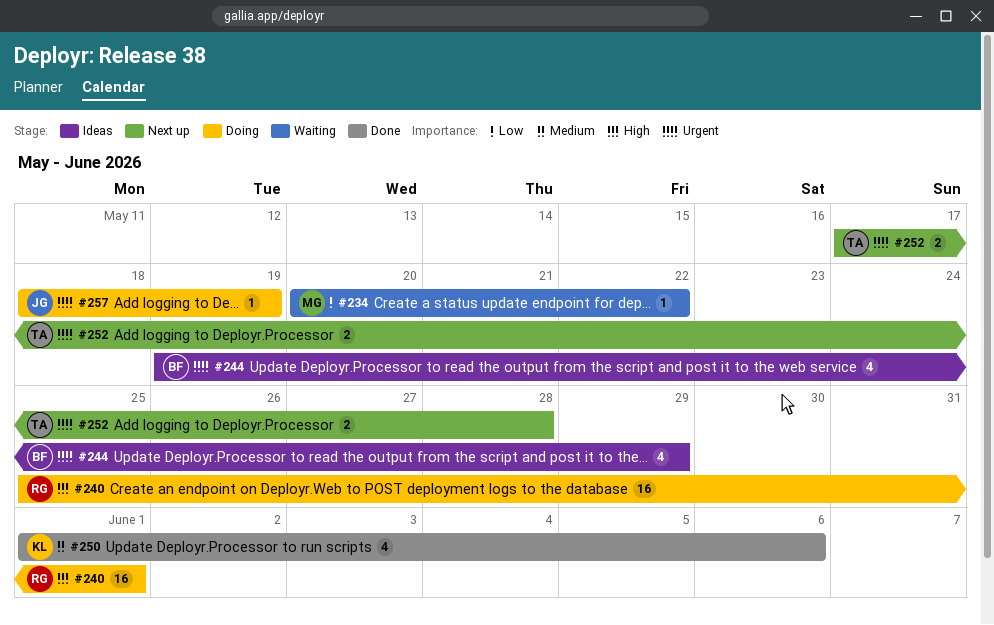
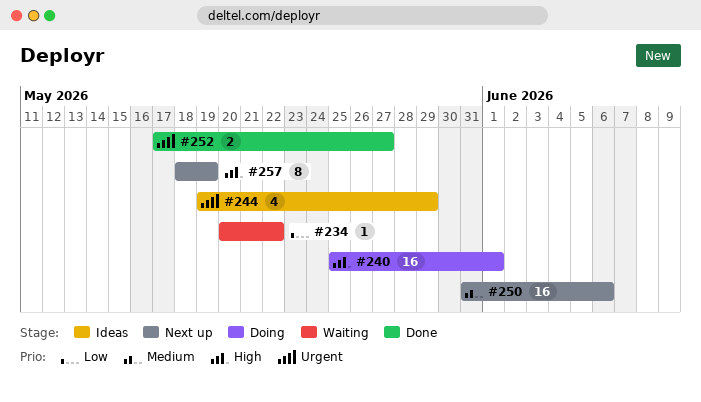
#250, status: Done -> Next up
#250, estimate: 4 -> 16
#250, start: Jun 1 -> May 31
#252, status: Next up -> Done
#252, due: May 28 -> May 27
#257, status: Doing -> Next up
#257, priority: Urgent -> High
#257, estimate: 1 -> 8

